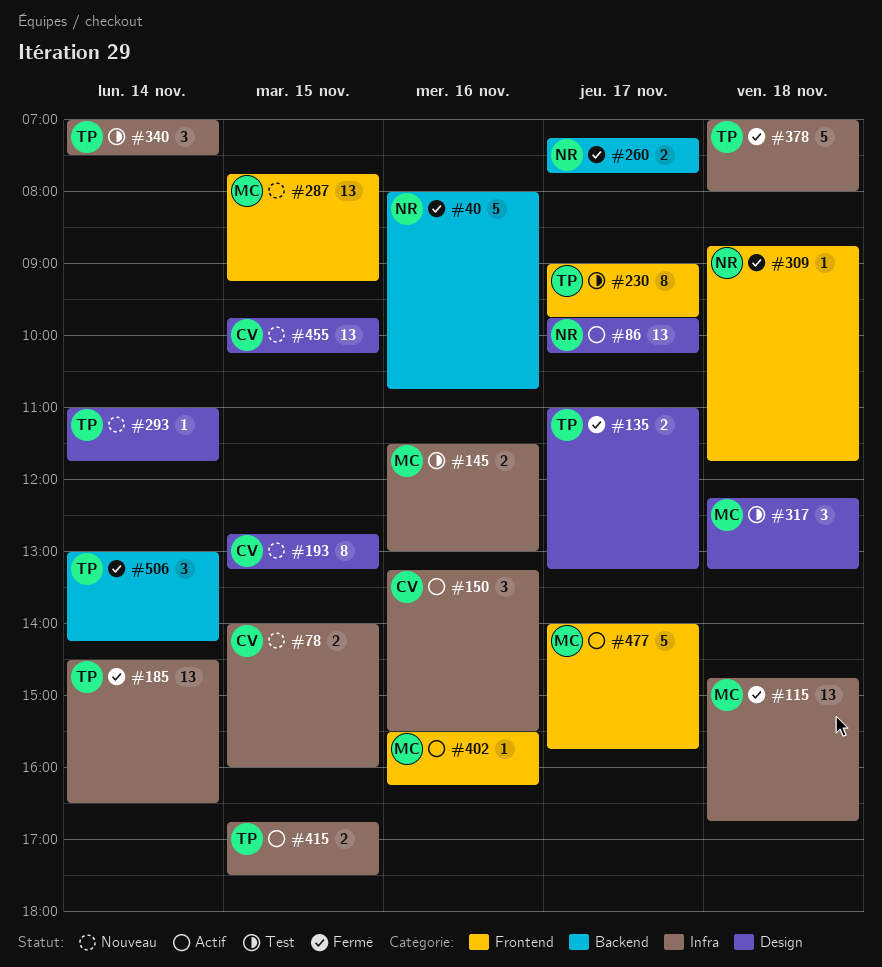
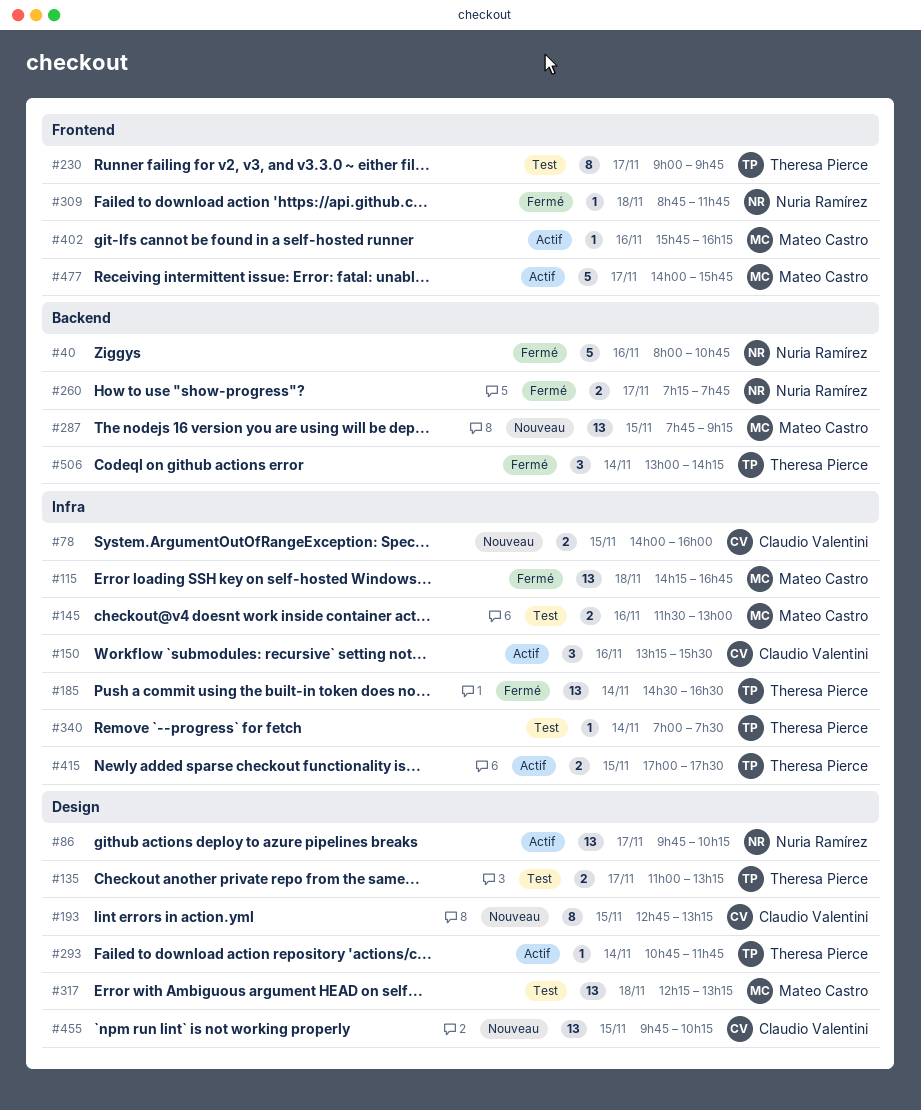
#115, begins: 14:45 -> 14:15
#135, status: Fermé -> Test
#287, label: Frontend -> Backend
#293, status: Nouveau -> Actif
#293, begins: 11:00 -> 10:45
#317, estimate: 3 -> 13
#340, estimate: 3 -> 1
#378: present -> none
#402, begins: 15:30 -> 15:45
#415, begins: 16:45 -> 17:00

